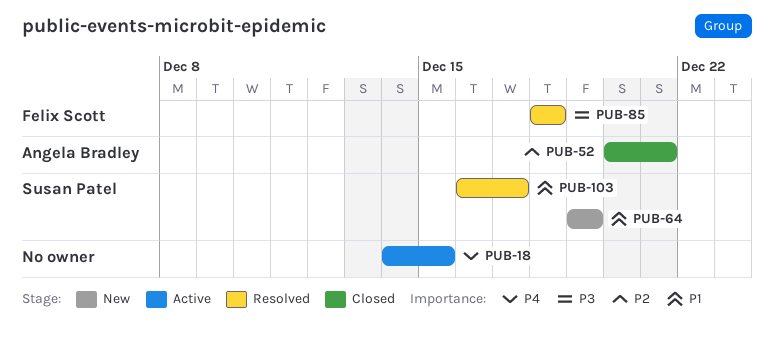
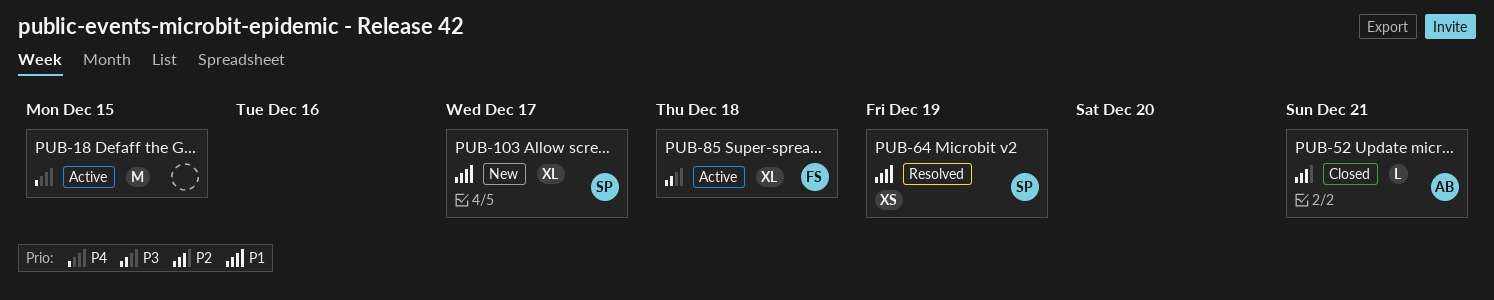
PUB-64, status: New -> Resolved
PUB-85, status: Resolved -> Active
PUB-103, status: Resolved -> New

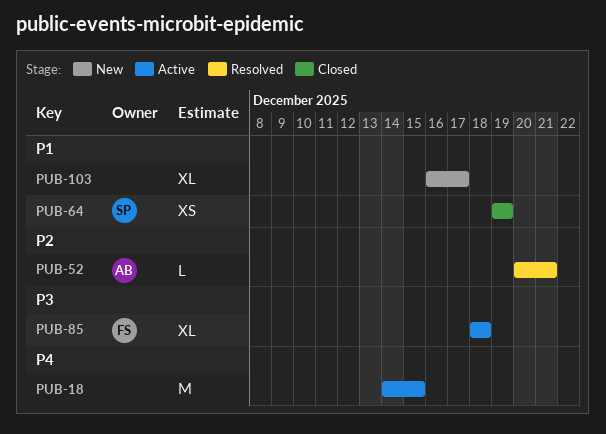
PUB-52, status: Closed -> Resolved
PUB-64, status: Resolved -> Closed
PUB-103, owner: SP -> none

